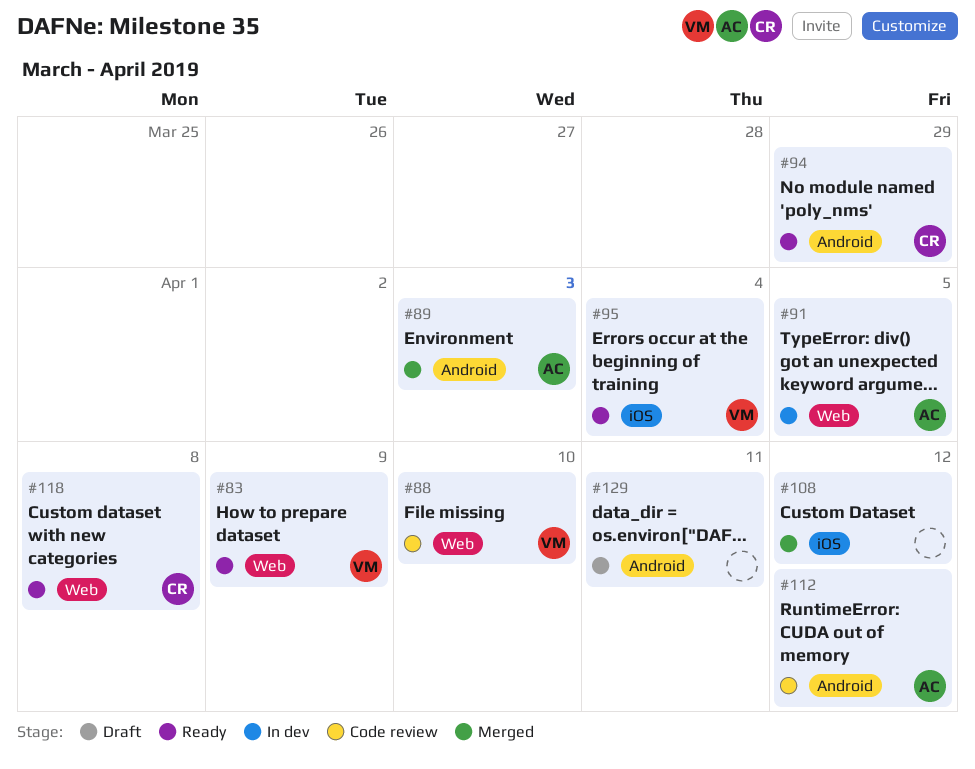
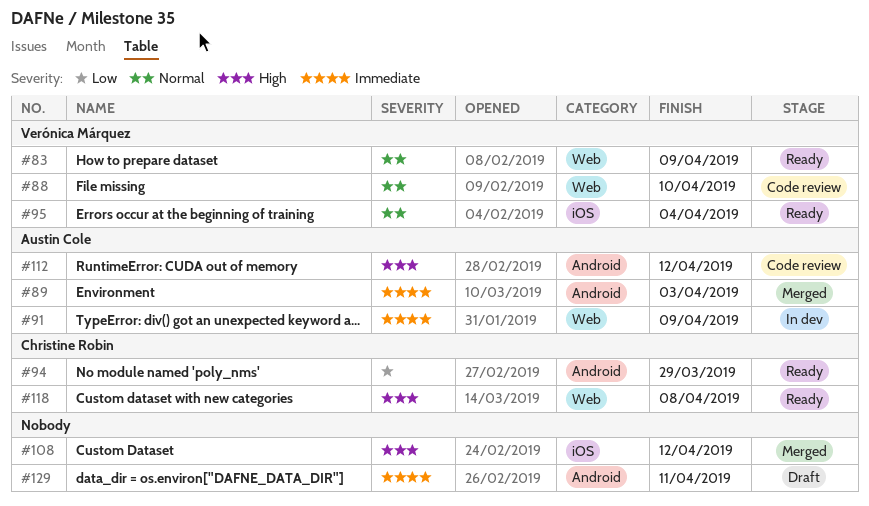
#91, due: Apr 5 -> Apr 9

